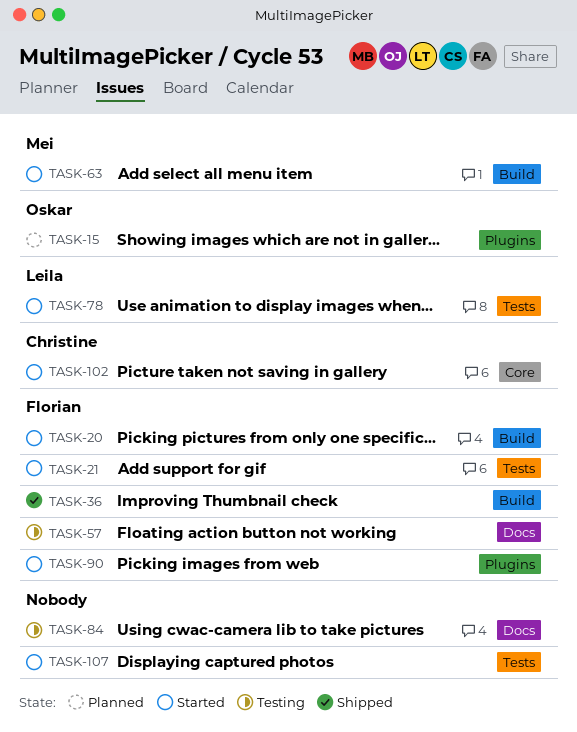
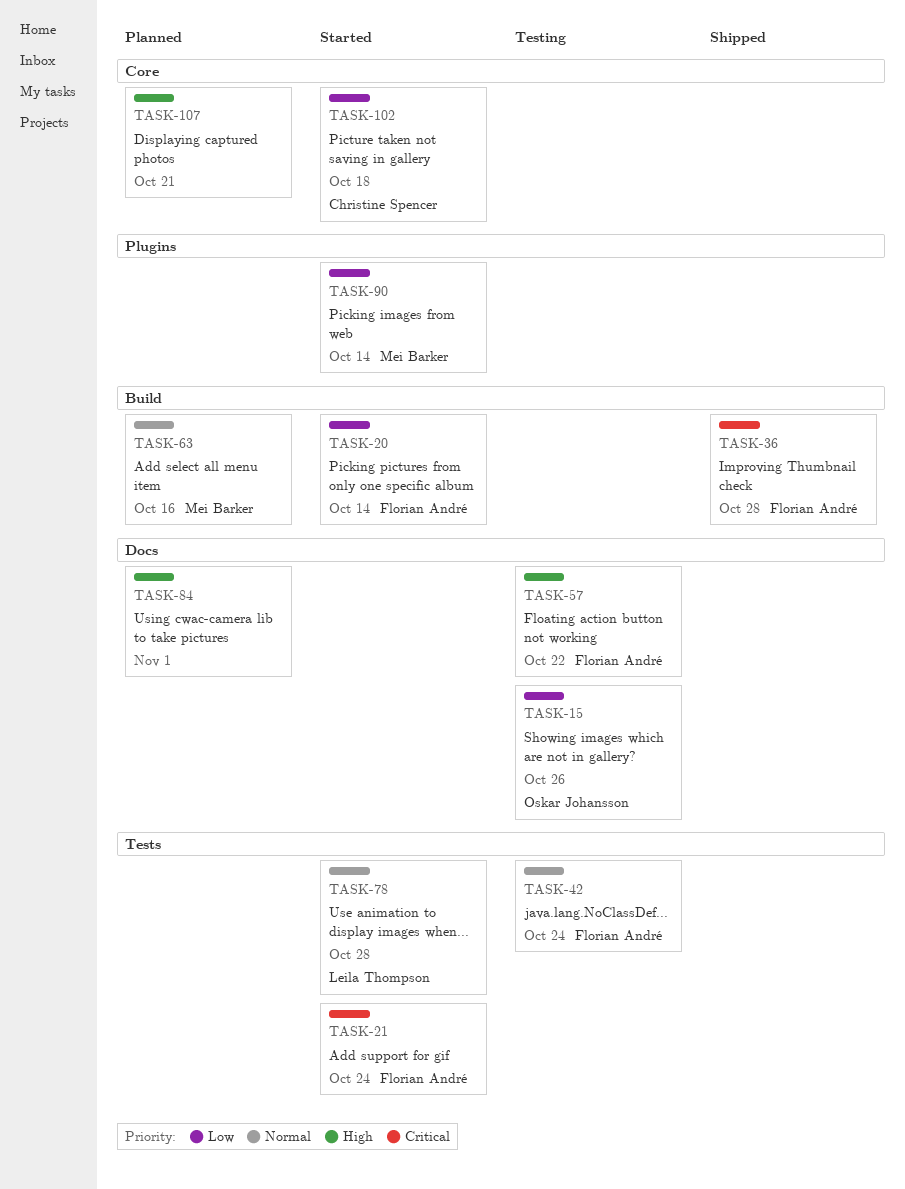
TASK-15, status: Planned -> Testing
TASK-15, label: Plugins -> Docs
TASK-42: none -> present
TASK-63, status: Started -> Planned
TASK-84, status: Testing -> Planned
TASK-90, owner: Florian André -> Mei Barker
TASK-107, status: Started -> Planned
TASK-107, label: Tests -> Core

